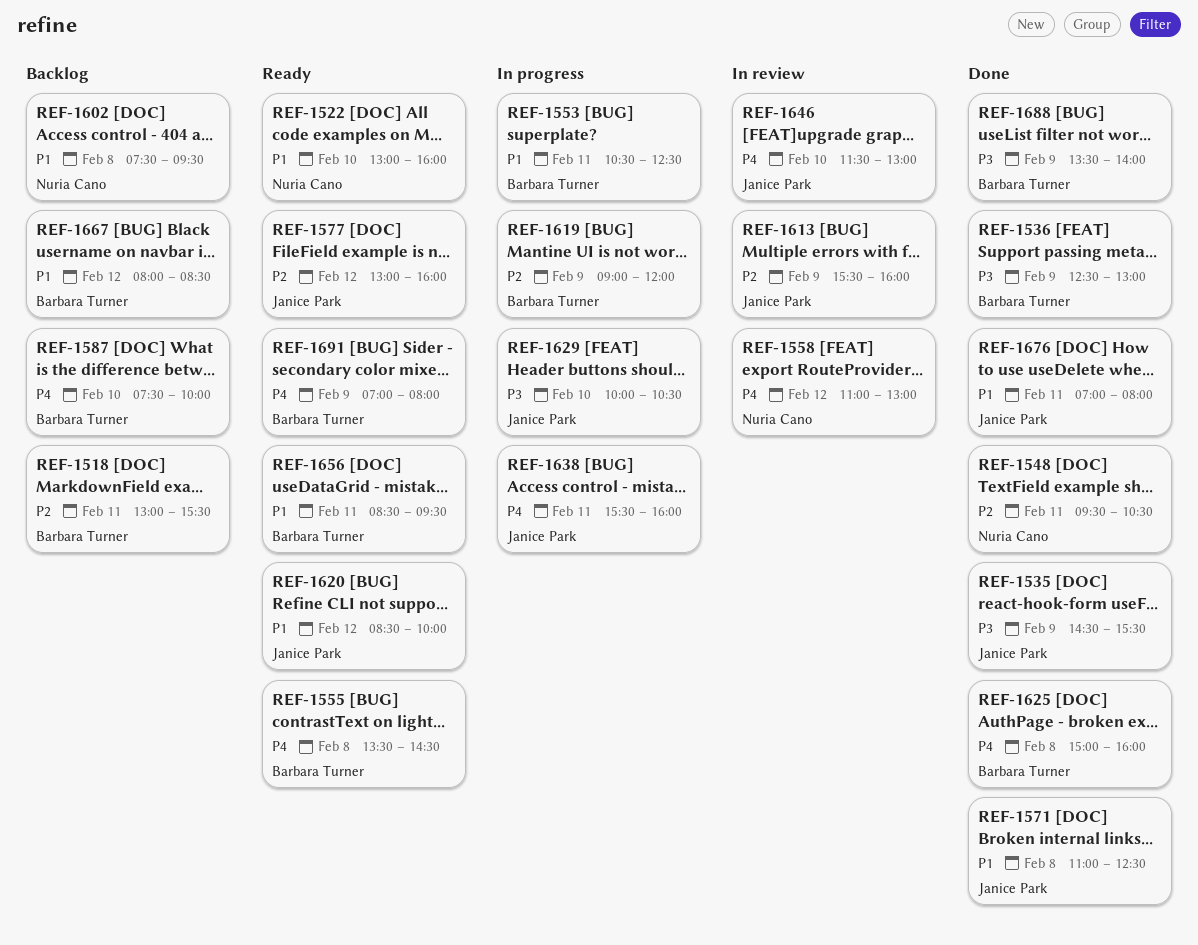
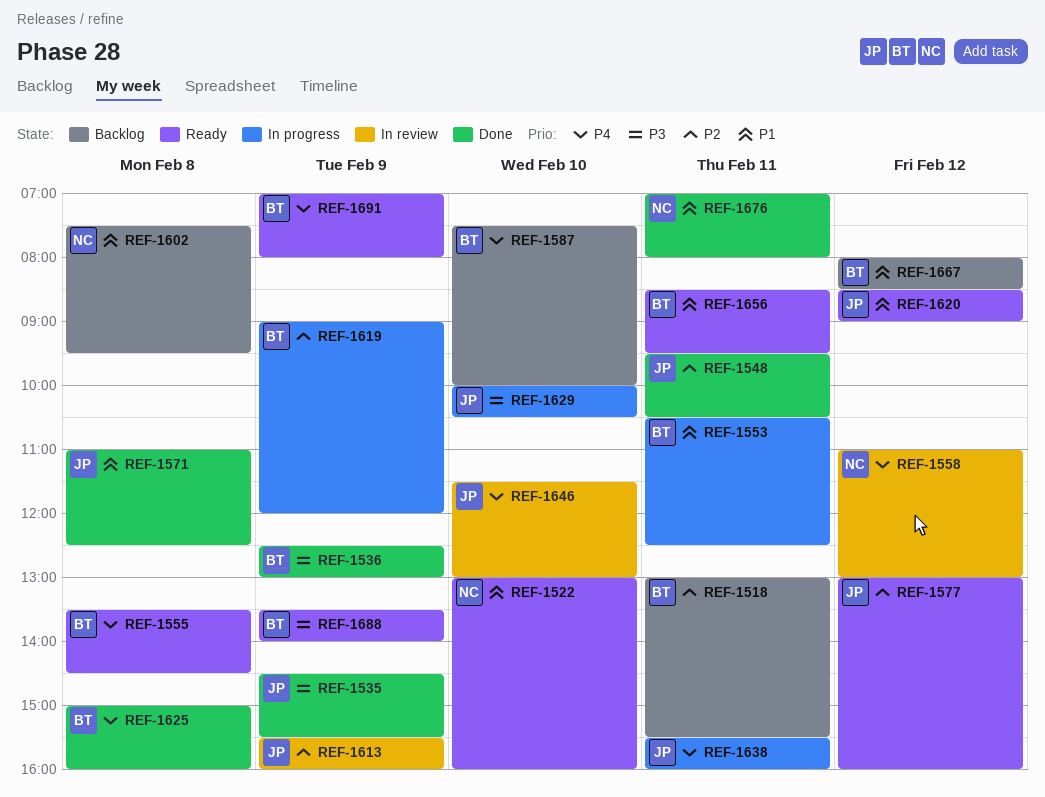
REF-1548, owner: Nuria Cano -> Janice Park
REF-1620, ends: 10:00 -> 09:00
REF-1676, owner: Janice Park -> Nuria Cano
REF-1688, status: Done -> Ready

